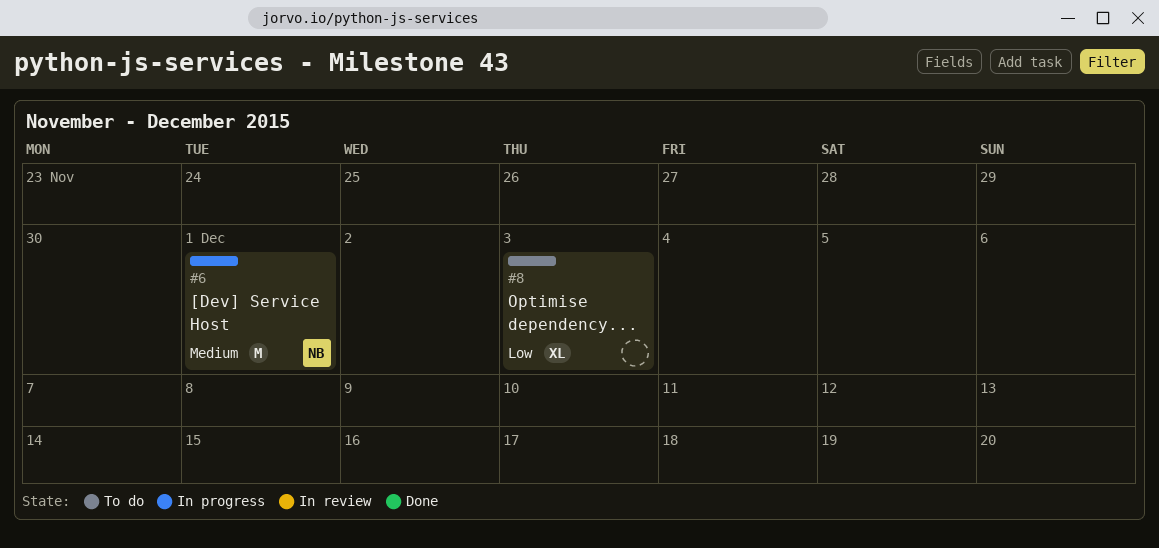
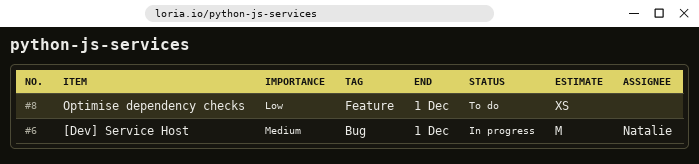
#8, estimate: XL -> XS
#8, due: Dec 3 -> Dec 1

